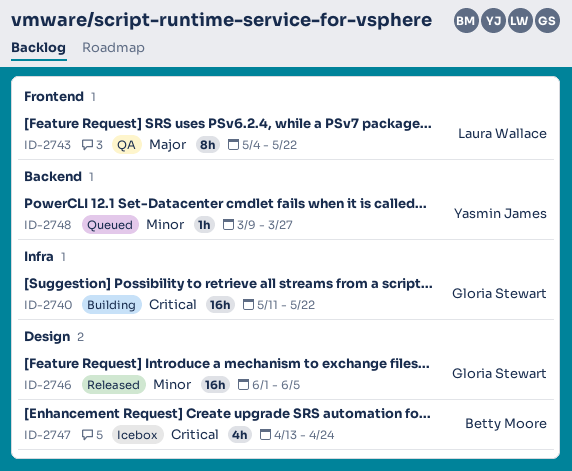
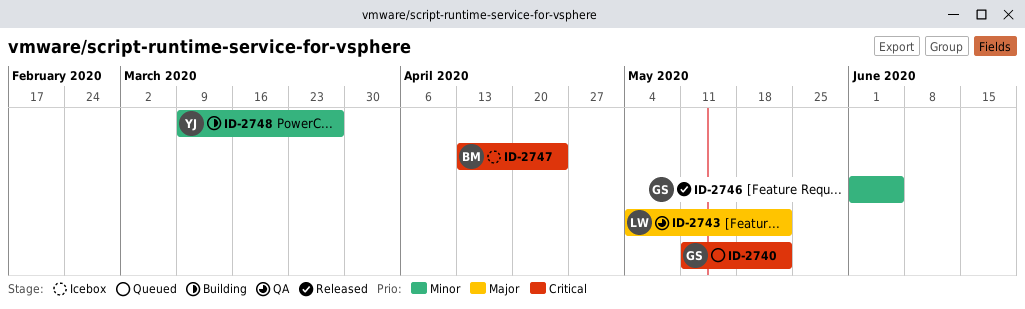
ID-2740, status: Building -> Queued
ID-2748, status: Queued -> Building

